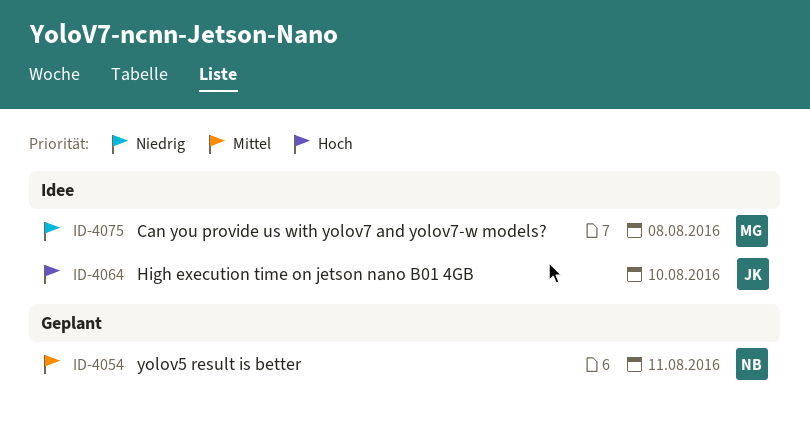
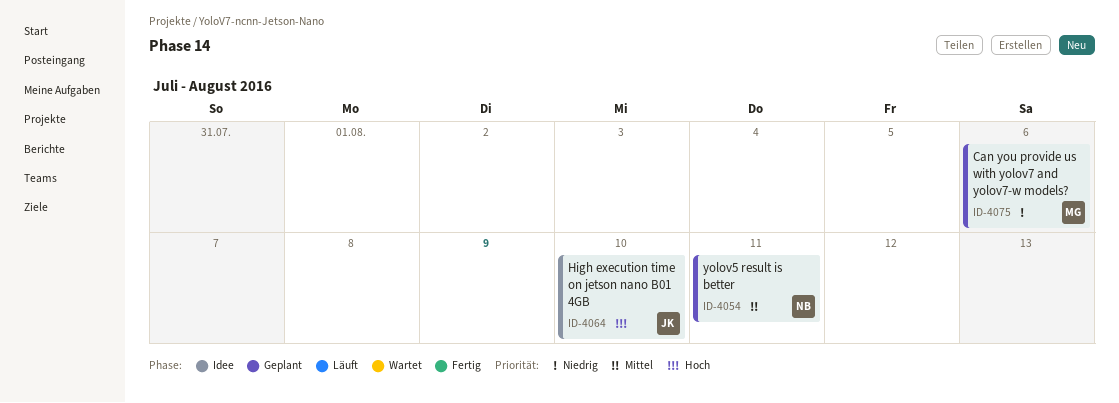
ID-4075, status: Idee -> Geplant
ID-4075, due: Aug 8 -> Aug 6

